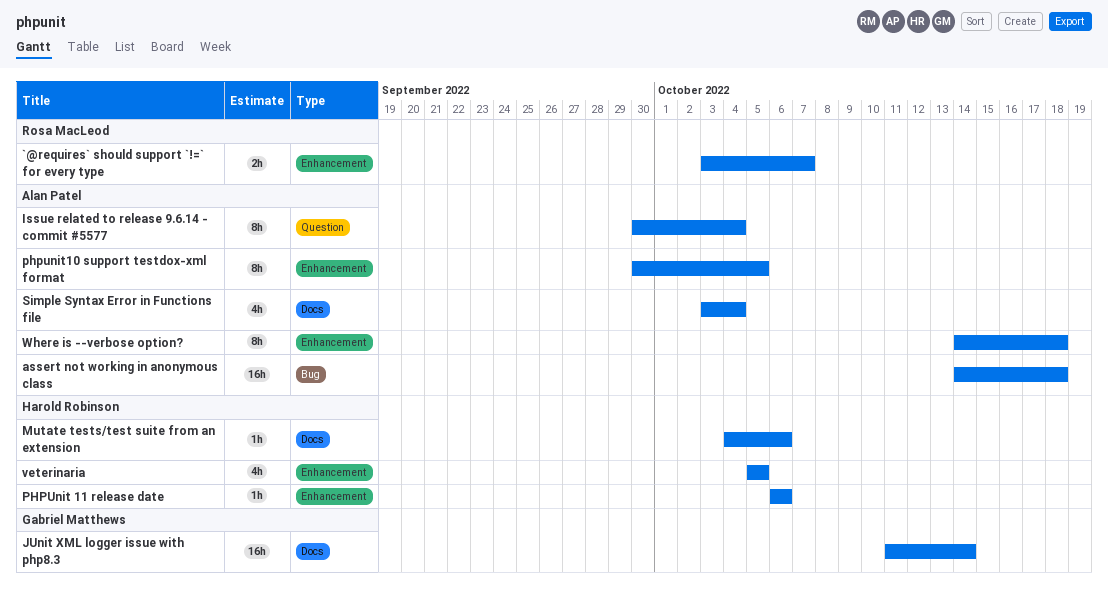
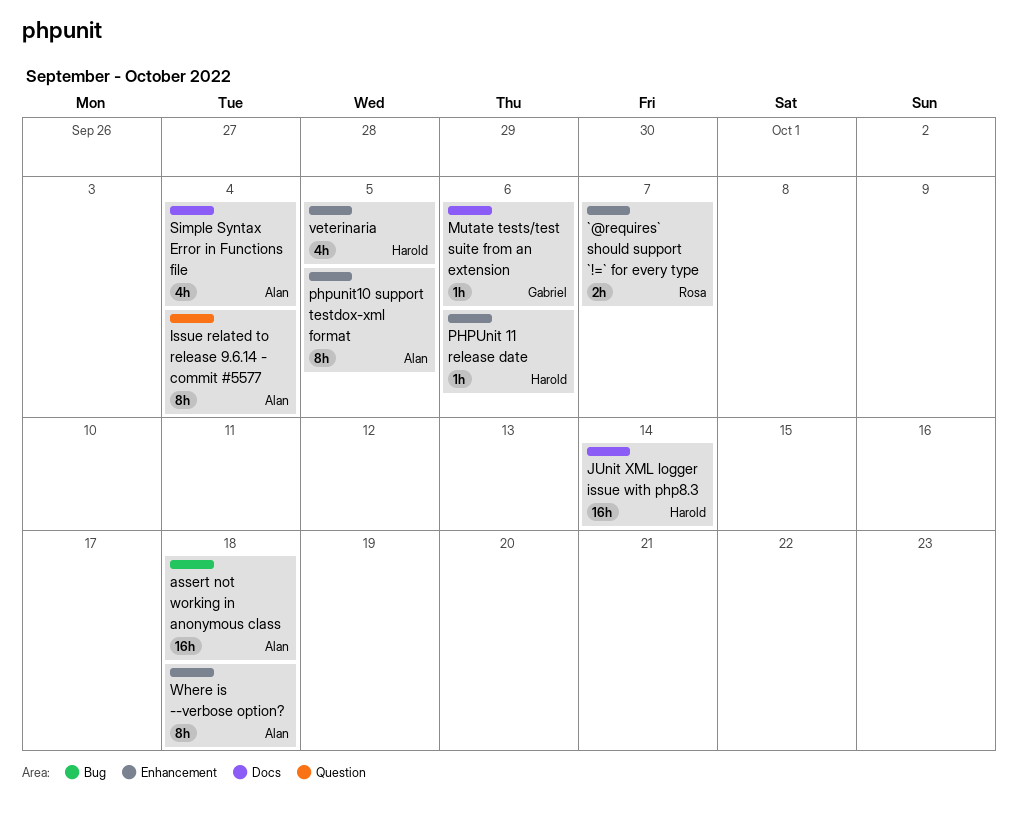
JUnit XML logger issue with php8.3, owner: Gabriel Matthews -> Harold Robinson
Mutate tests/test suite from an extension, owner: Harold Robinson -> Gabriel Matthews

